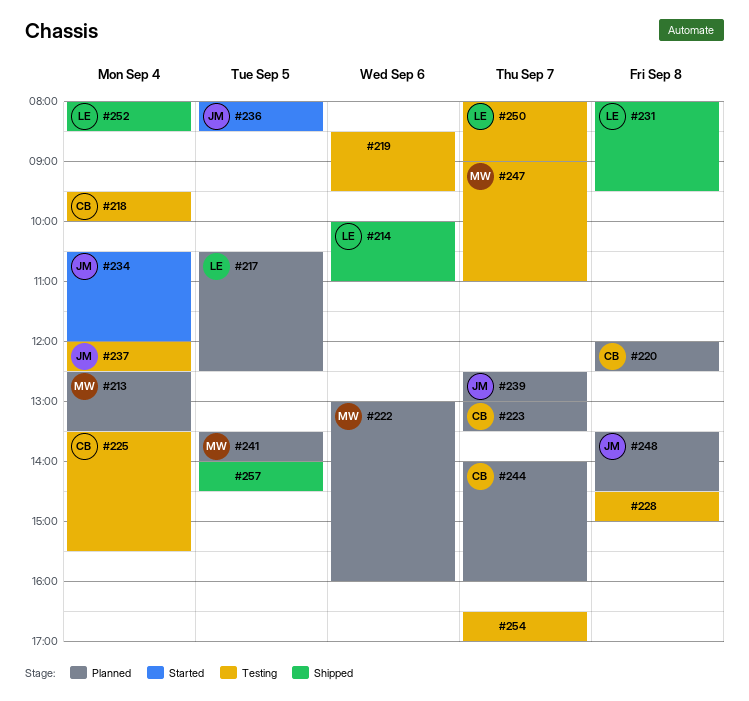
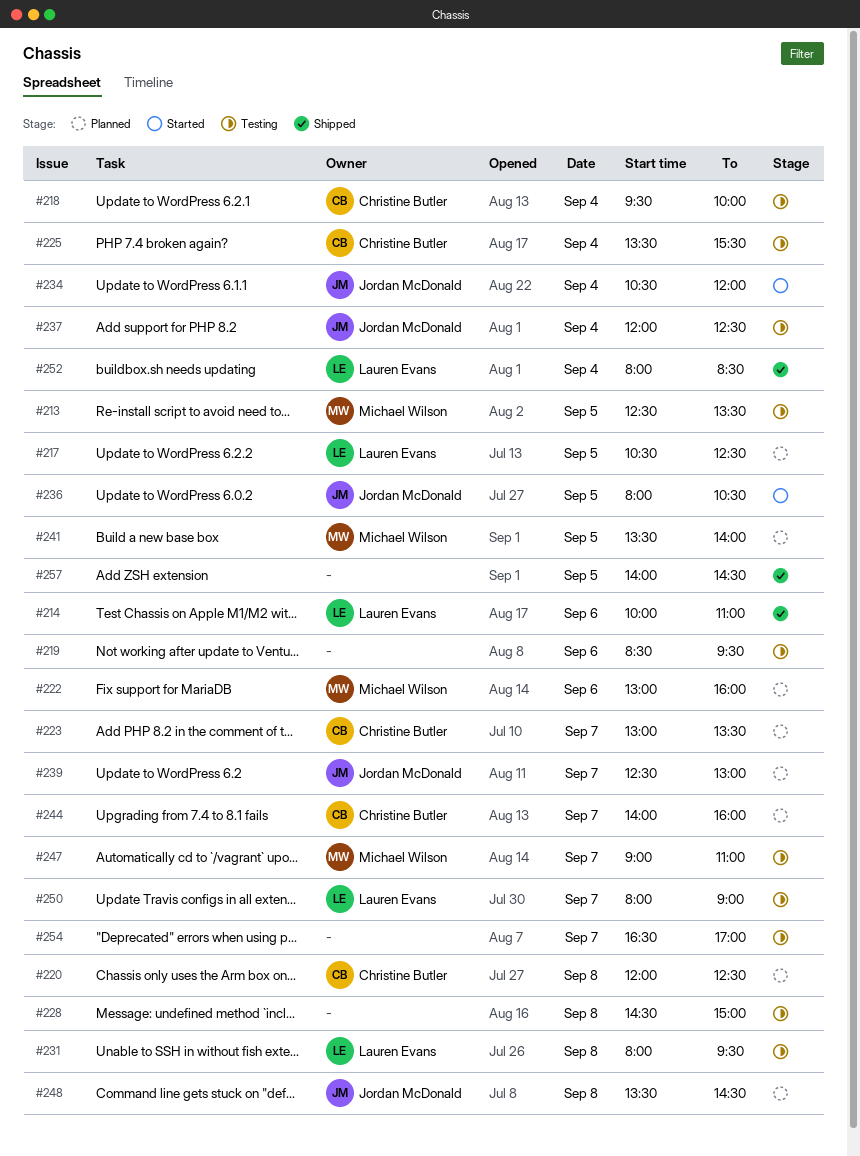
#213, status: Planned -> Testing
#213, day: Sep 4 -> Sep 5
#231, status: Shipped -> Testing
#236, ends: 08:30 -> 10:30

